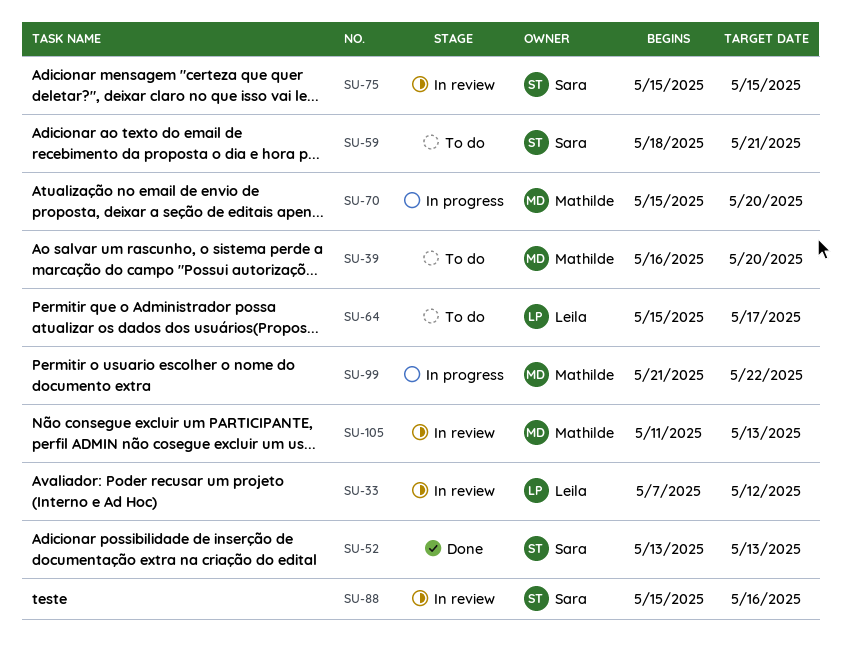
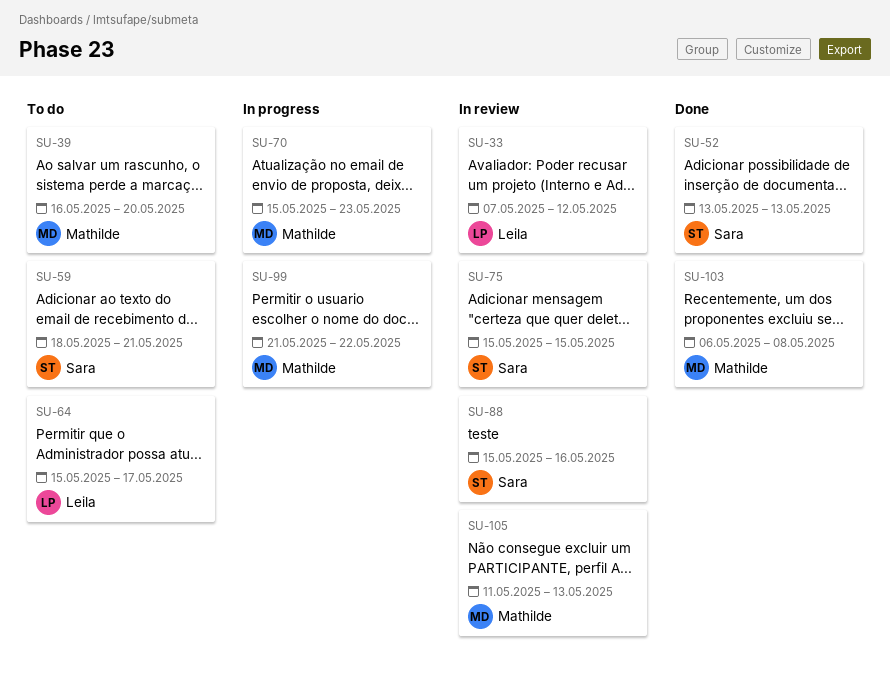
SU-70, due: May 20 -> May 23
SU-103: none -> present

